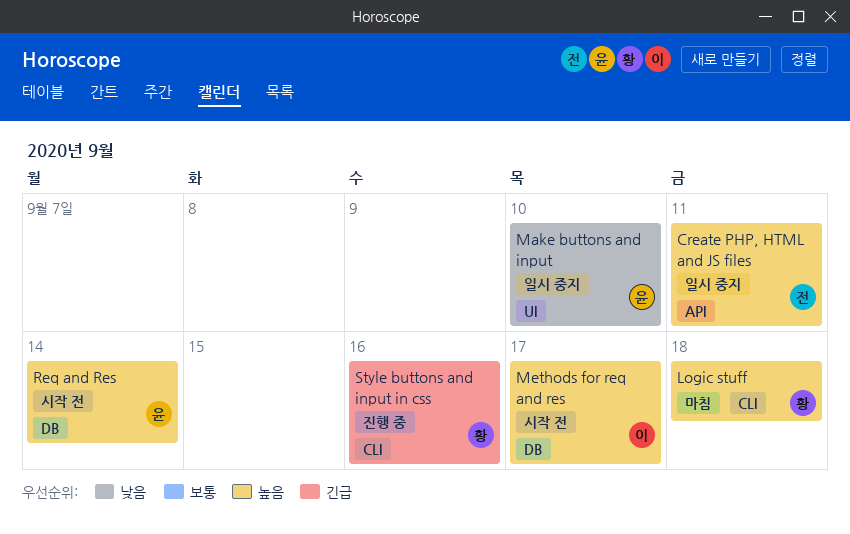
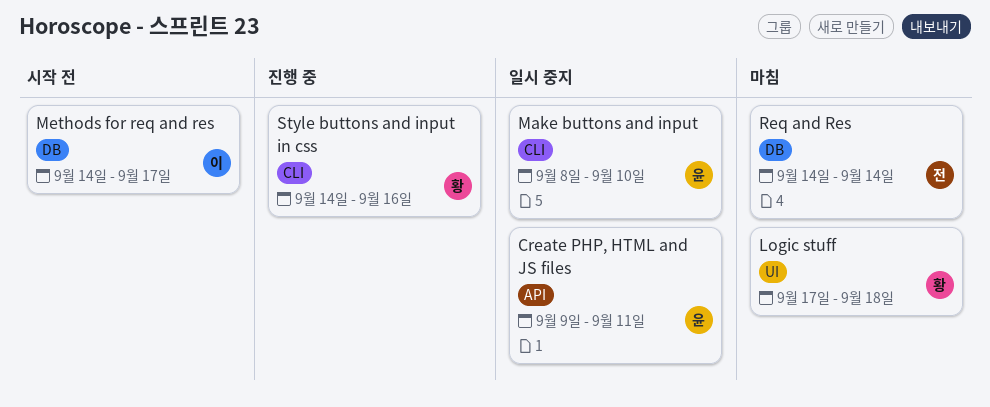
Create PHP, HTML and JS files, owner: 전 -> 윤
Logic stuff, label: CLI -> UI
Make buttons and input, label: UI -> CLI
Req and Res, status: 시작 전 -> 마침
Req and Res, owner: 윤 -> 전

